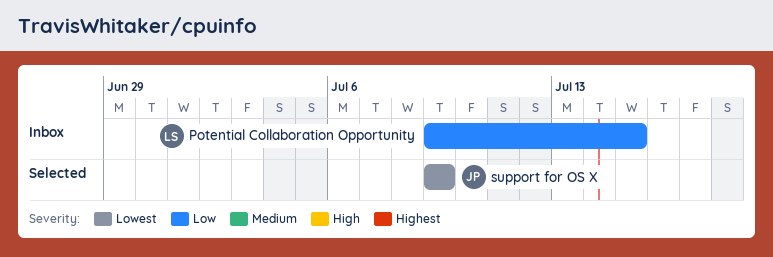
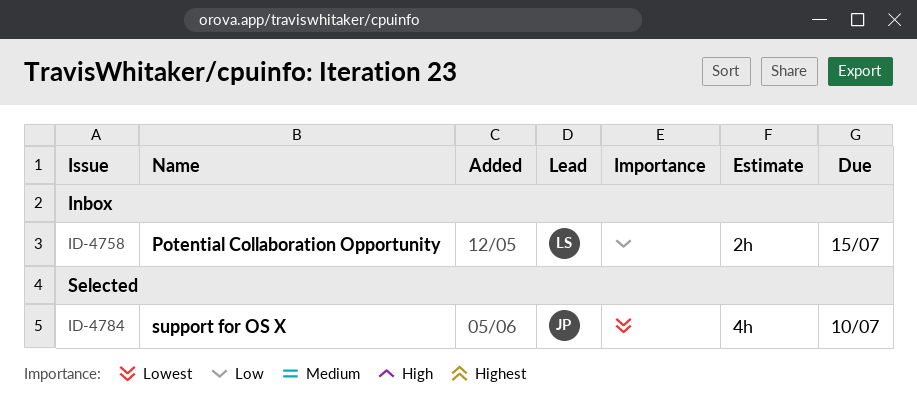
support for OS X, due: Jul 9 -> Jul 10

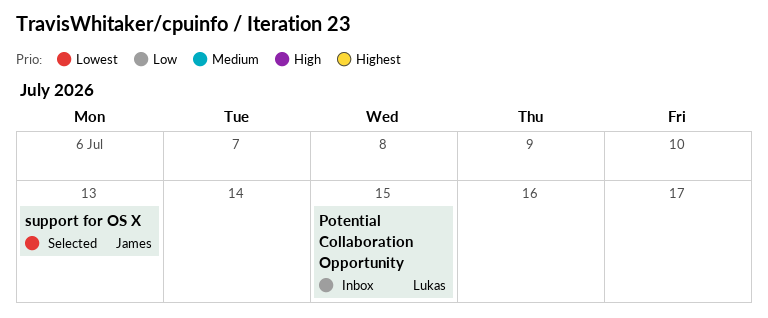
support for OS X, due: Jul 10 -> Jul 13

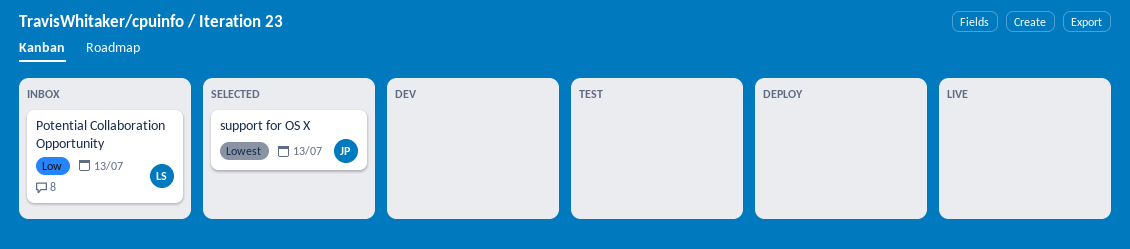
Potential Collaboration Opportunity, due: Jul 15 -> Jul 13

